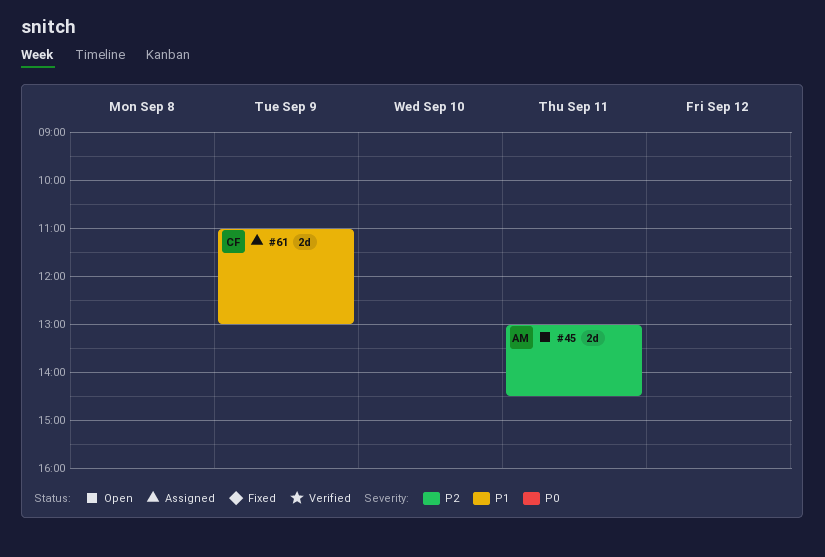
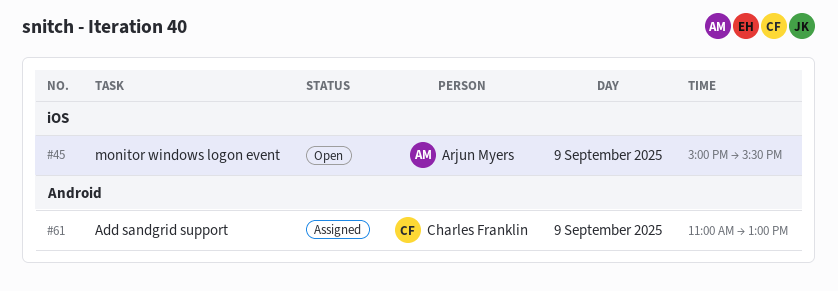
#45, day: Sep 11 -> Sep 9
#45, begins: 13:00 -> 15:00
#45, ends: 14:30 -> 15:30

